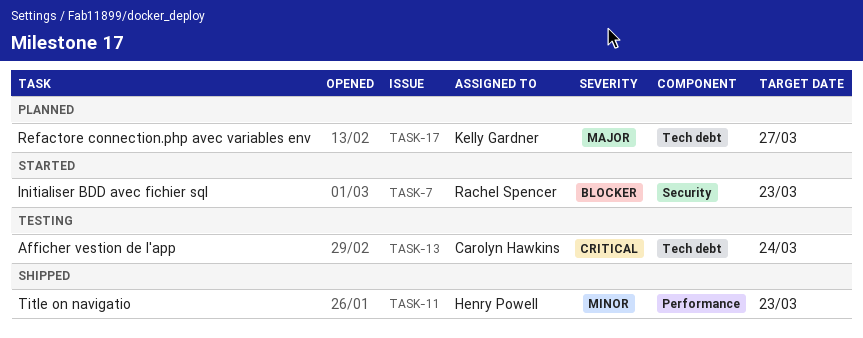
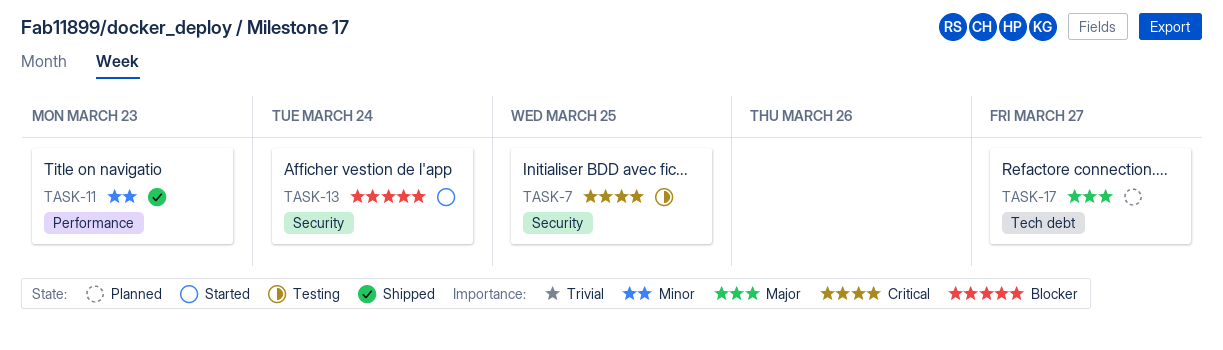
TASK-7, status: Started -> Testing
TASK-7, priority: Blocker -> Critical
TASK-7, due: Mar 23 -> Mar 25
TASK-13, status: Testing -> Started
TASK-13, priority: Critical -> Blocker
TASK-13, label: Tech debt -> Security

